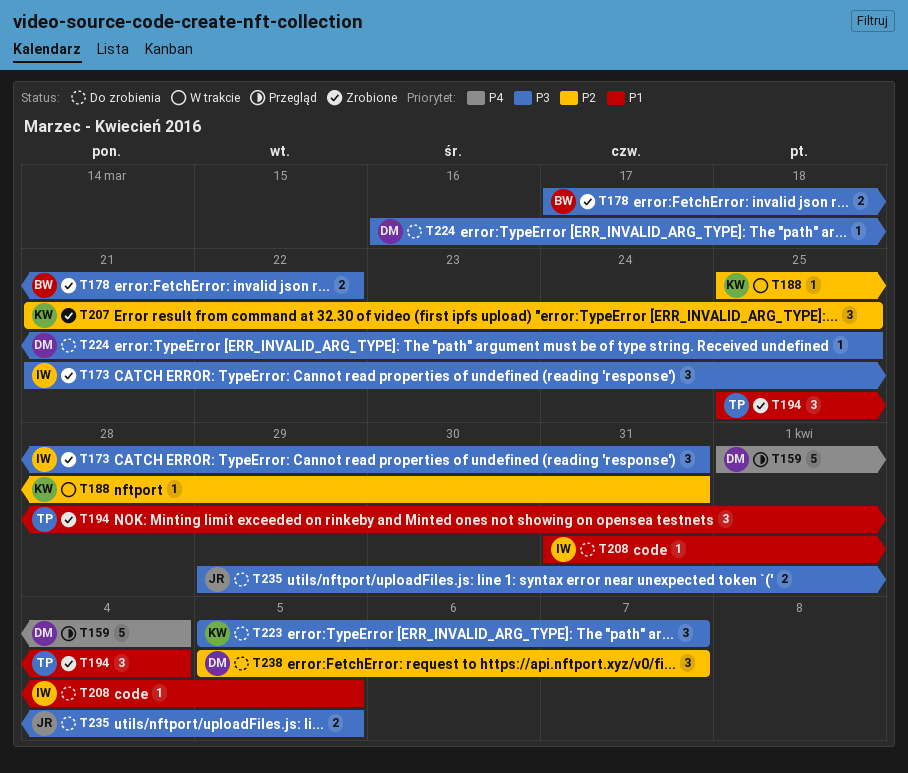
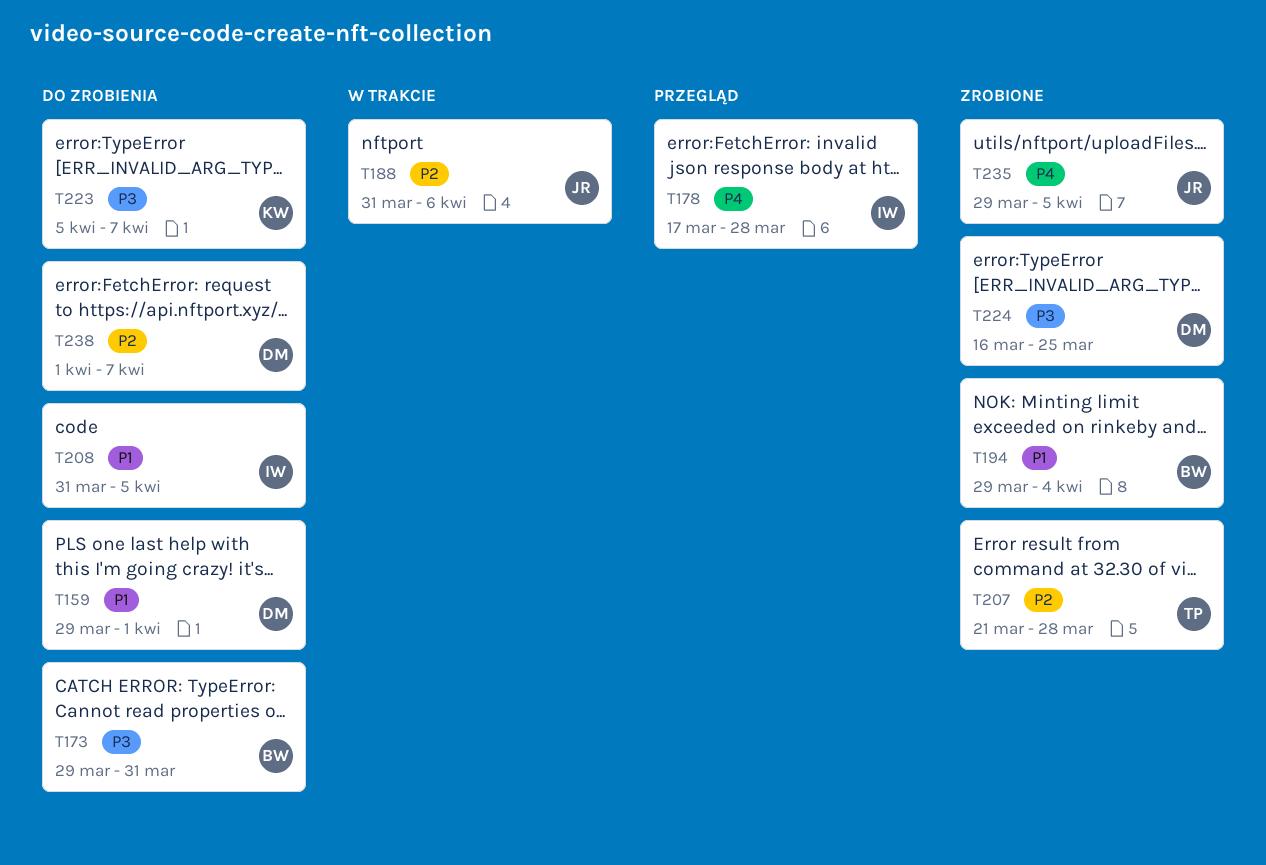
T159, status: Przegląd -> Do zrobienia
T159, priority: P4 -> P1
T159, start: Apr 1 -> Mar 29
T159, due: Apr 4 -> Apr 1
T173, status: Zrobione -> Do zrobienia
T173, owner: IW -> BW
T173, start: Mar 21 -> Mar 29
T178, status: Zrobione -> Przegląd
T178, owner: BW -> IW
T178, priority: P3 -> P4
T178, due: Mar 22 -> Mar 28
T188, owner: KW -> JR
T188, start: Mar 25 -> Mar 31
T188, due: Mar 31 -> Apr 6
T194, owner: TP -> BW
T194, start: Mar 25 -> Mar 29
T207, owner: KW -> TP
T207, due: Mar 25 -> Mar 28
T224, status: Do zrobienia -> Zrobione
T235, status: Do zrobienia -> Zrobione
T235, priority: P3 -> P4
T238, start: Apr 5 -> Apr 1

